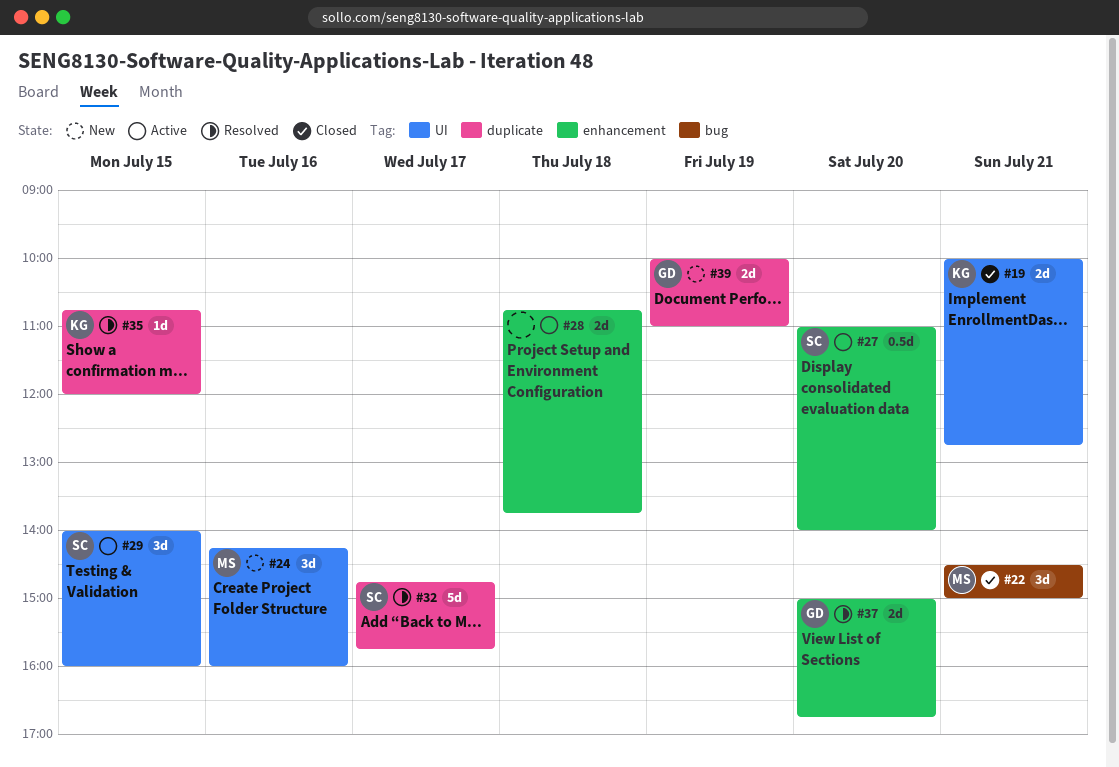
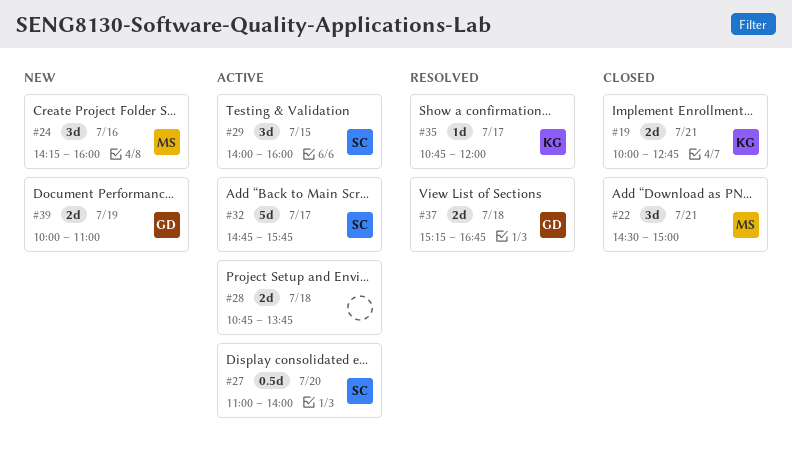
#32, status: Resolved -> Active
#35, day: Jul 15 -> Jul 17
#37, day: Jul 20 -> Jul 18
#37, begins: 15:00 -> 15:15

